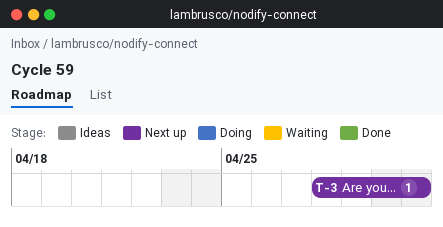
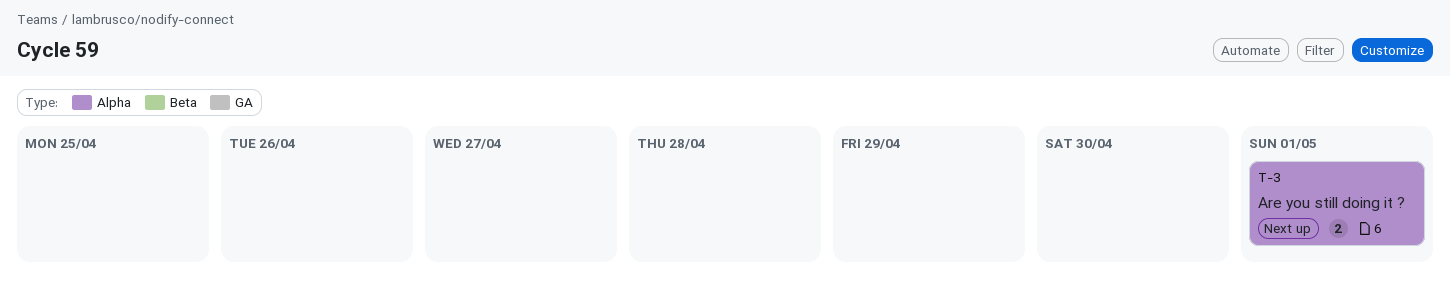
T-3, estimate: 1 -> 2

